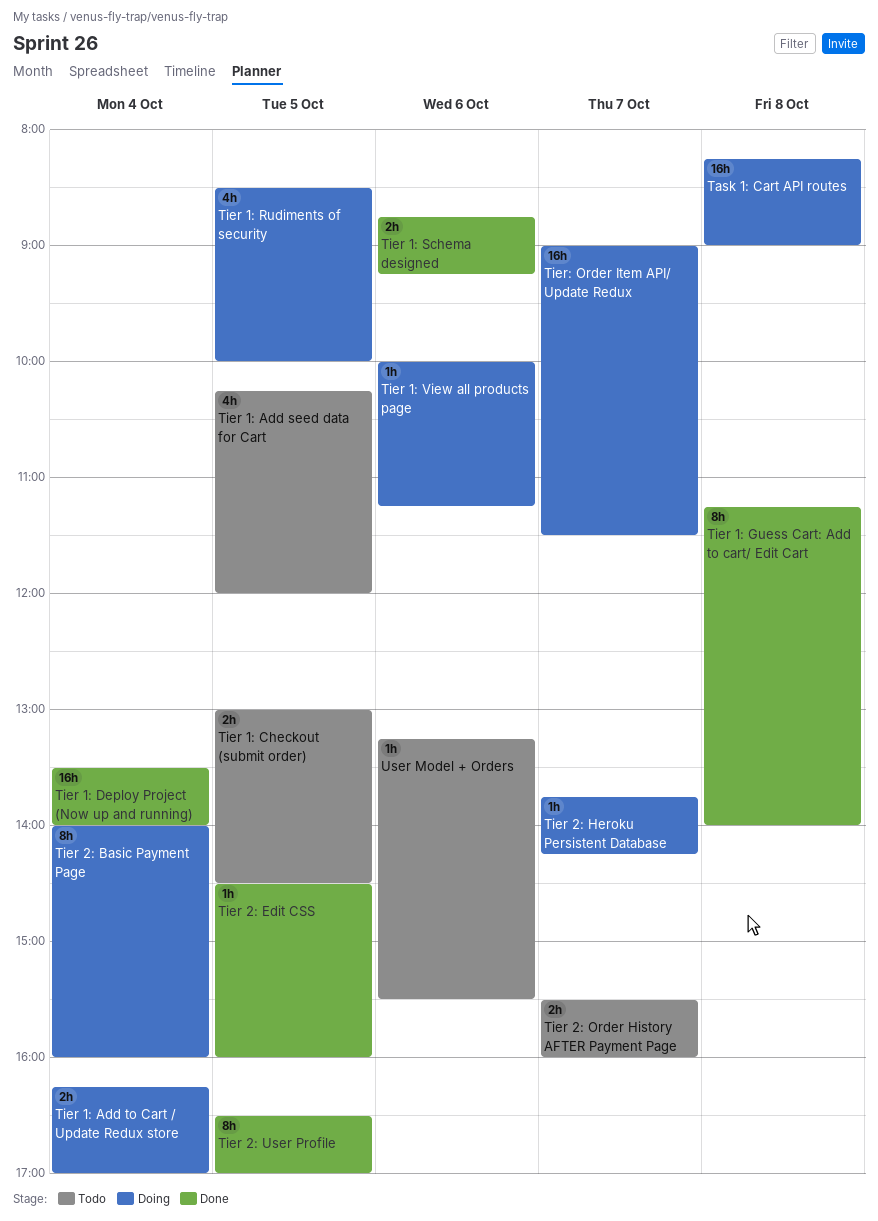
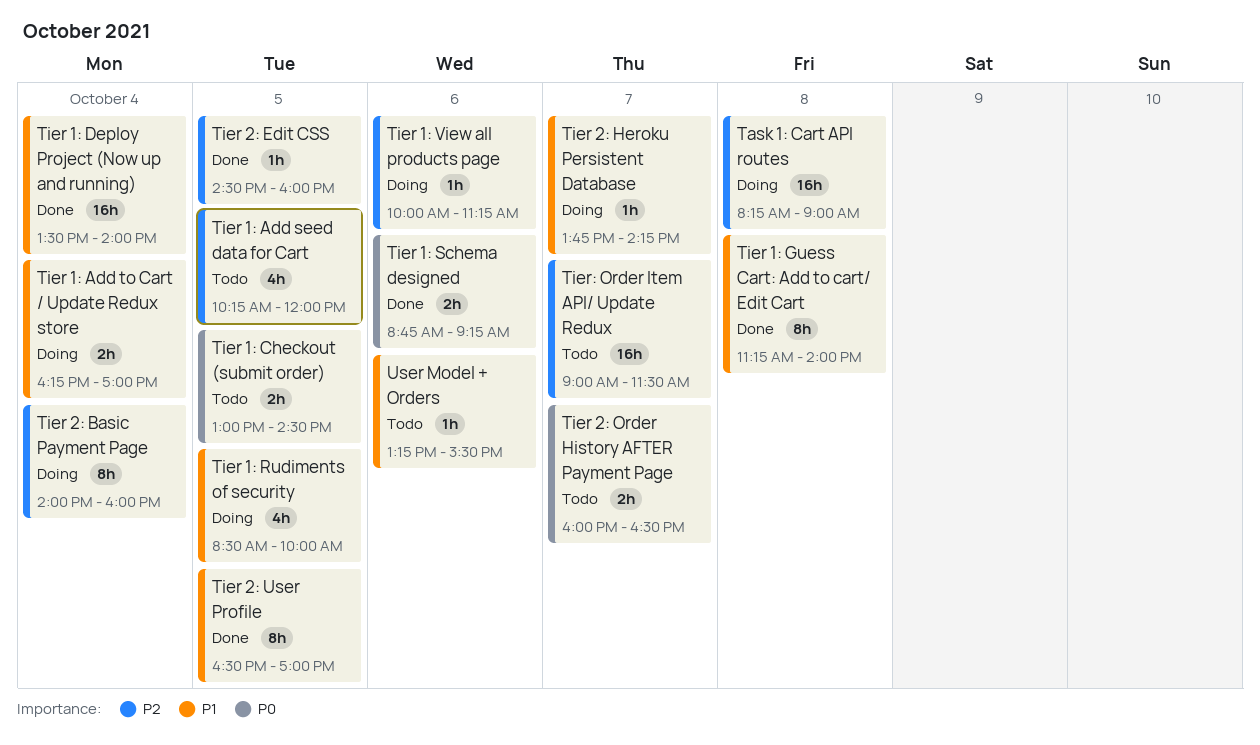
Tier 2: Order History AFTER Payment Page, begins: 15:30 -> 16:00
Tier 2: Order History AFTER Payment Page, ends: 16:00 -> 16:30
Tier: Order Item API/ Update Redux, status: Doing -> Todo

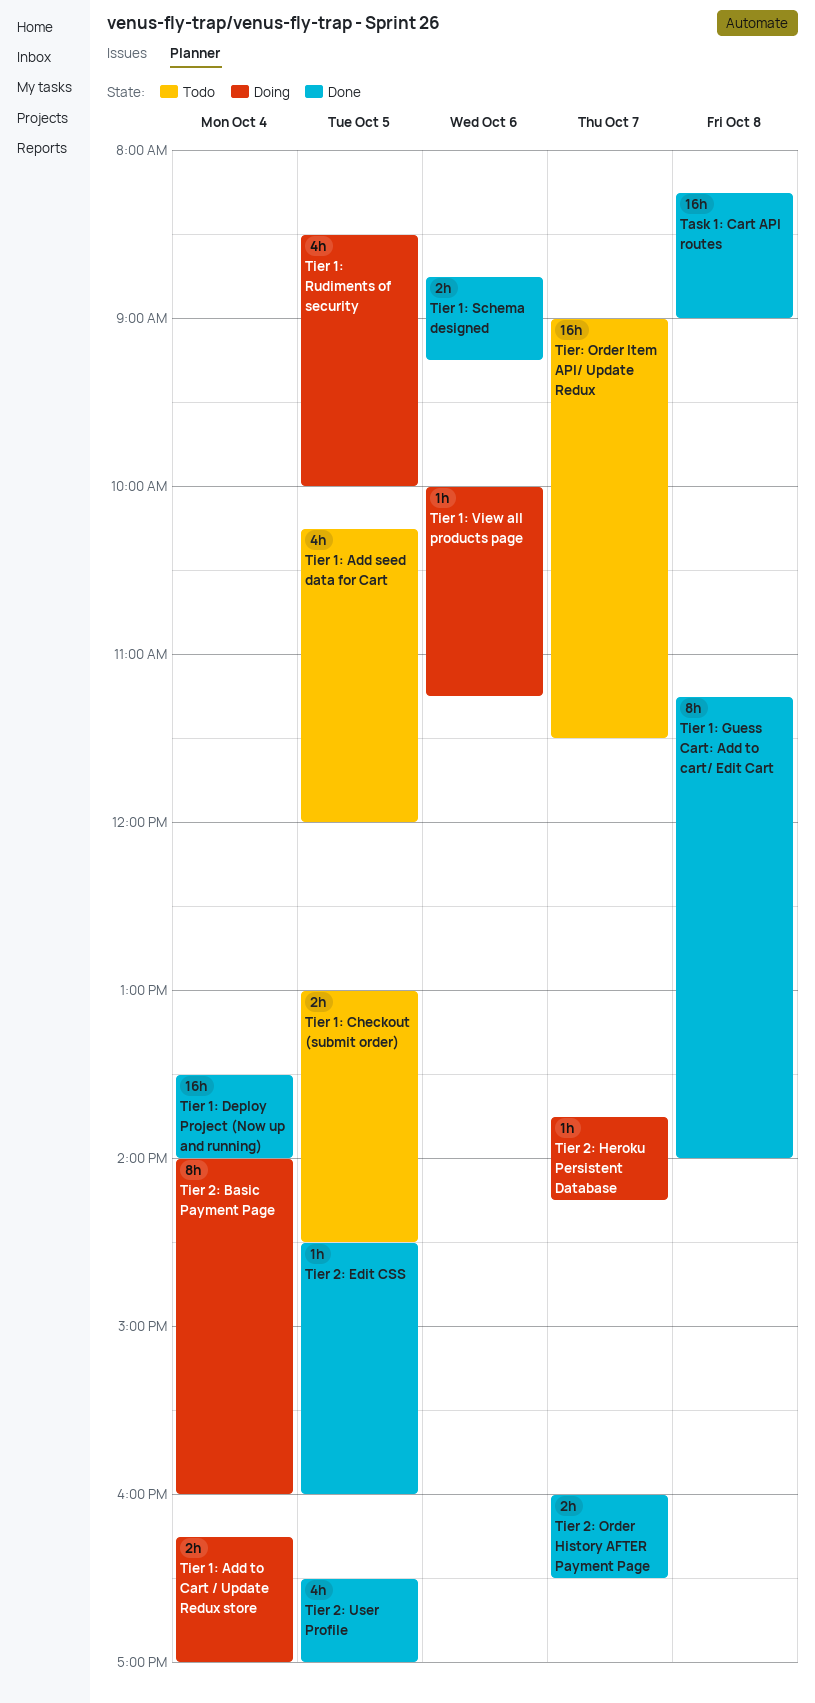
Task 1: Cart API routes, status: Doing -> Done
Tier 2: Order History AFTER Payment Page, status: Todo -> Done
Tier 2: User Profile, estimate: 8h -> 4h
User Model + Orders: present -> none

